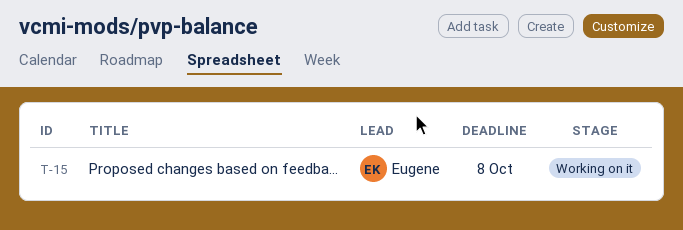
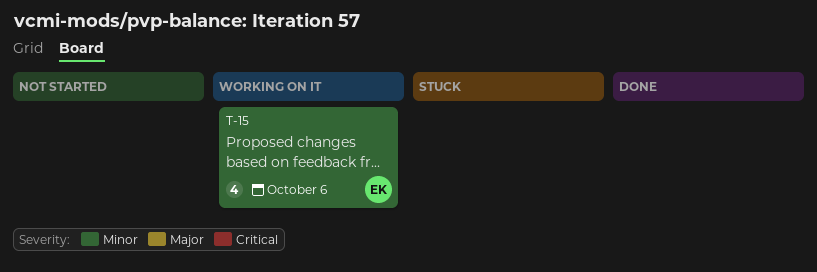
T-15, due: Oct 8 -> Oct 6

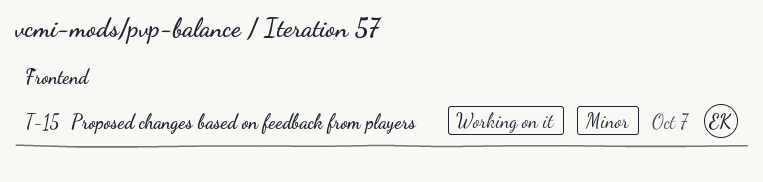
T-15, due: Oct 6 -> Oct 7

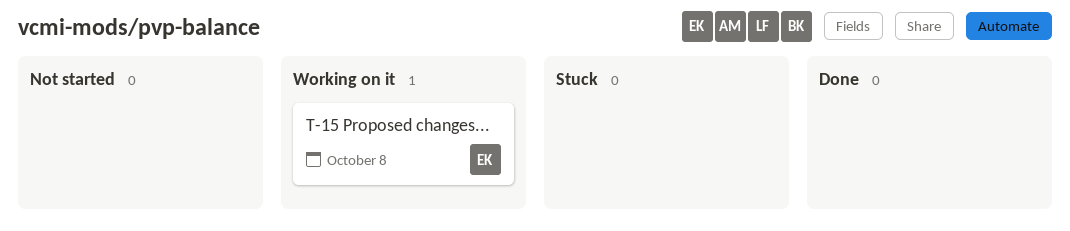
T-15, due: Oct 7 -> Oct 8

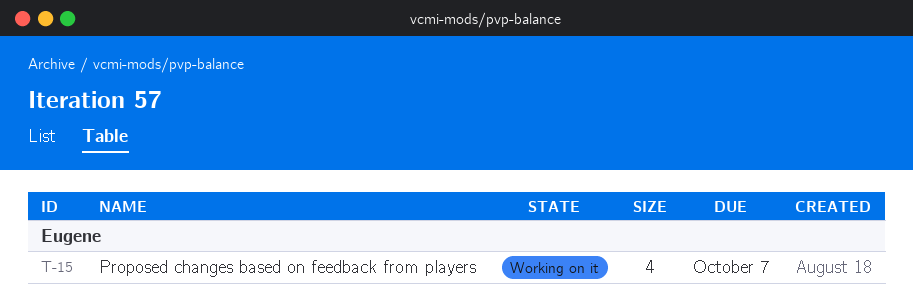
T-15, due: Oct 8 -> Oct 7

